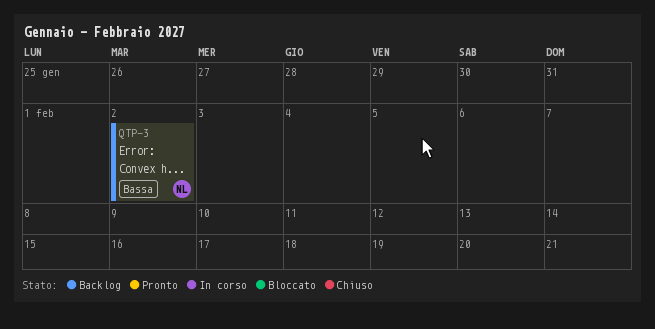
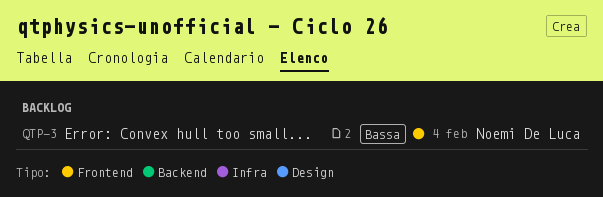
QTP-3, due: Feb 2 -> Feb 4

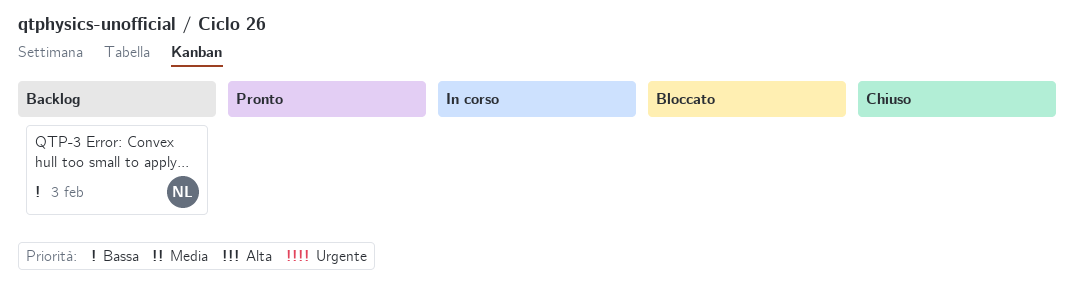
QTP-3, due: Feb 4 -> Feb 3

